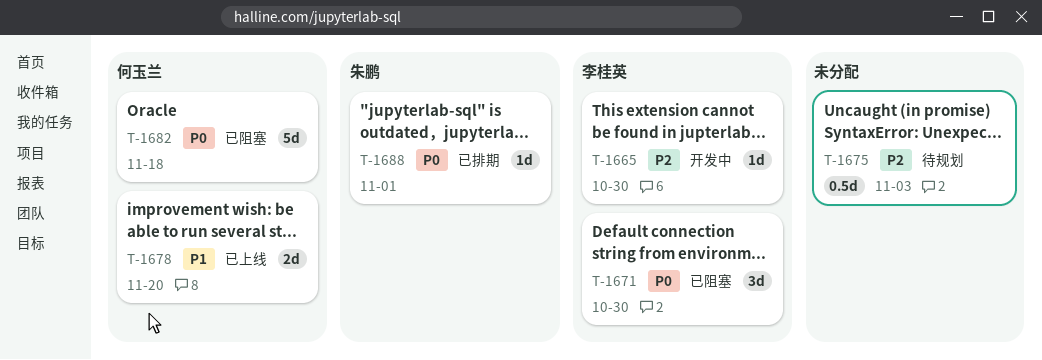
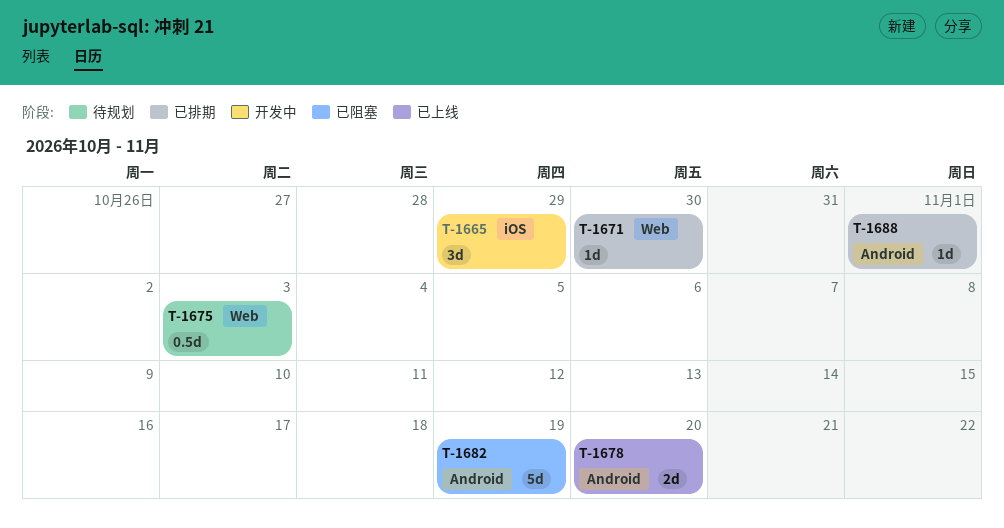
T-1665, estimate: 1d -> 3d
T-1665, due: Oct 30 -> Oct 29
T-1671, status: 已阻塞 -> 已排期
T-1671, estimate: 3d -> 1d
T-1682, due: Nov 18 -> Nov 19

